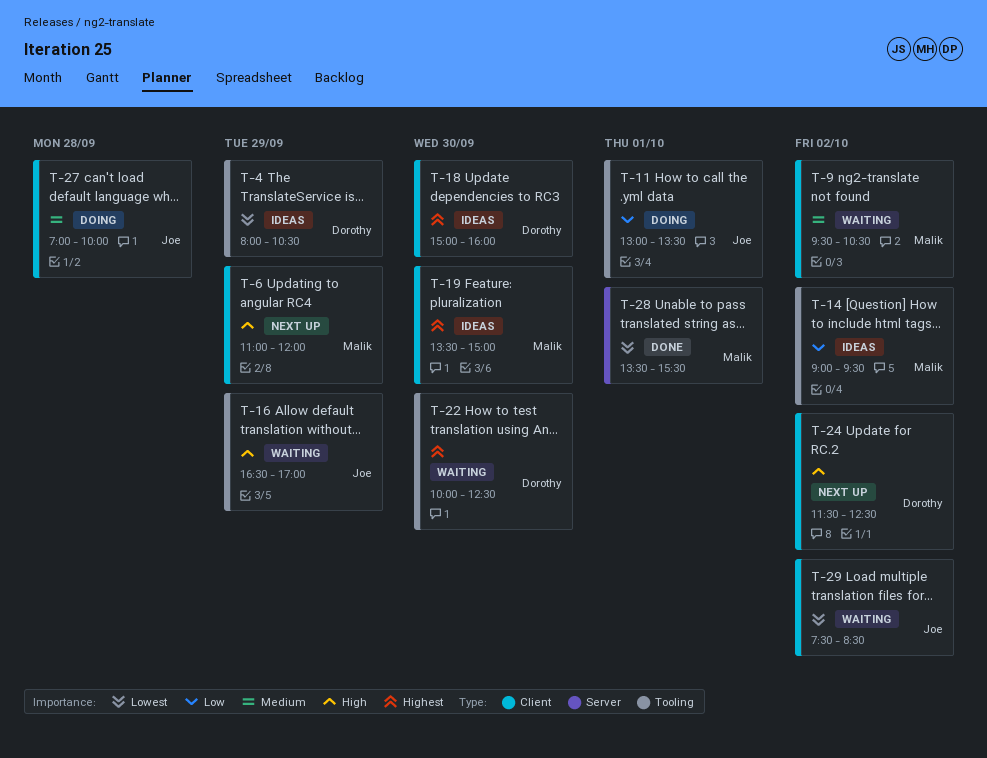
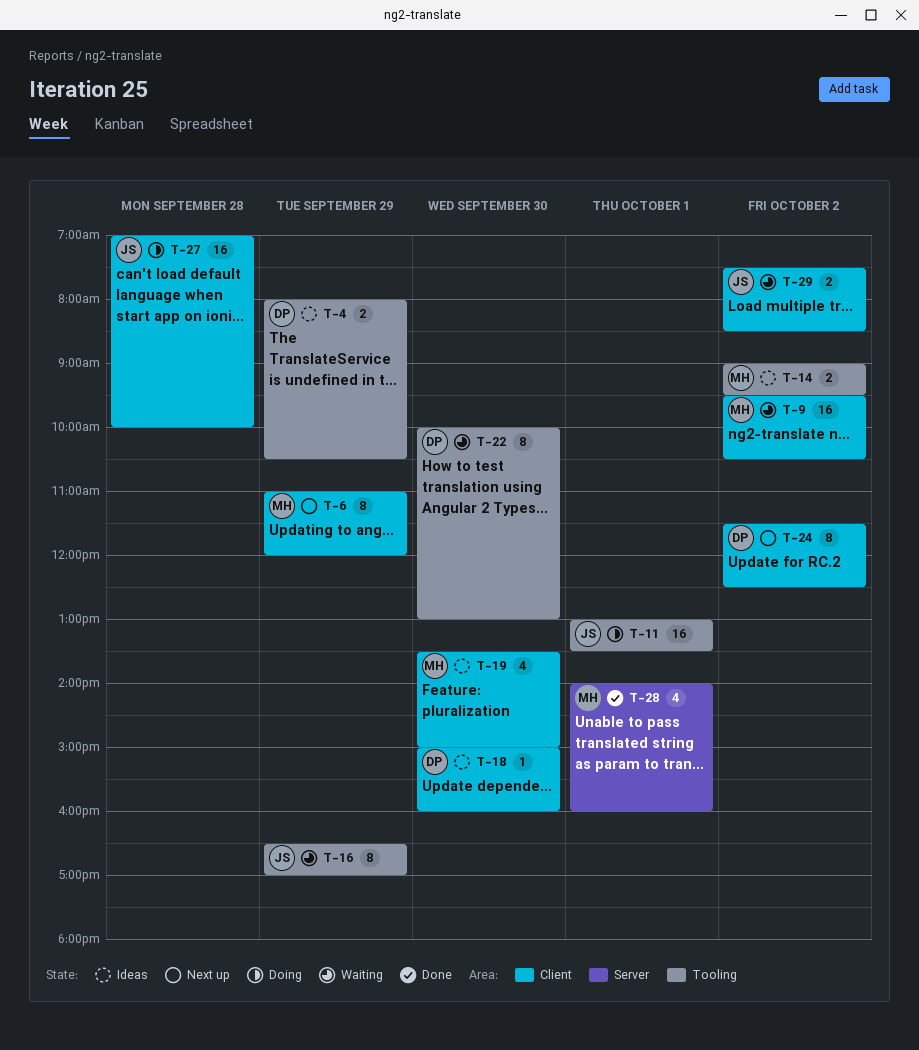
T-22, ends: 12:30 -> 13:00
T-28, begins: 13:30 -> 14:00
T-28, ends: 15:30 -> 16:00

